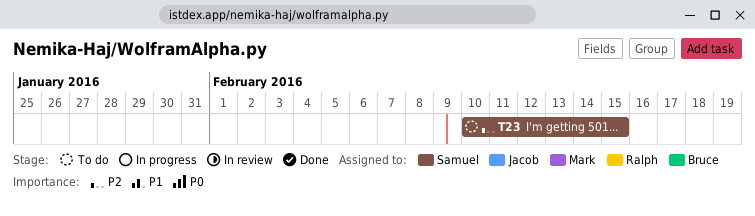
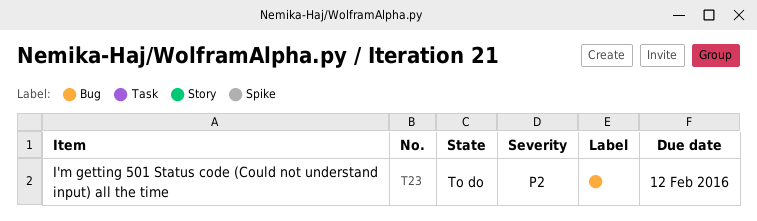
T23, due: Feb 15 -> Feb 12

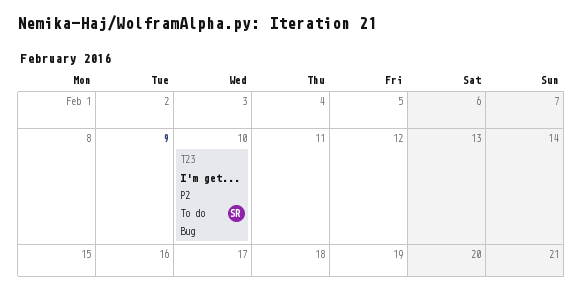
T23, due: Feb 12 -> Feb 10

